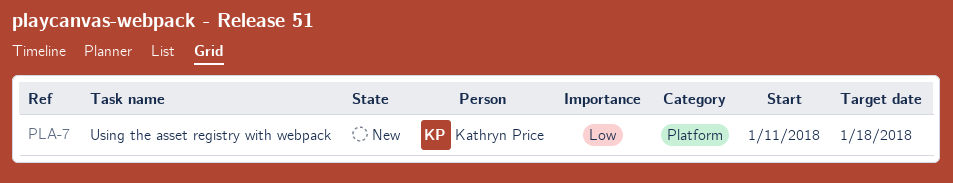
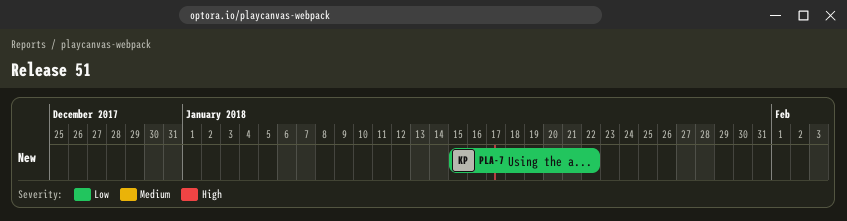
PLA-7, start: Jan 11 -> Jan 15
PLA-7, due: Jan 18 -> Jan 22

